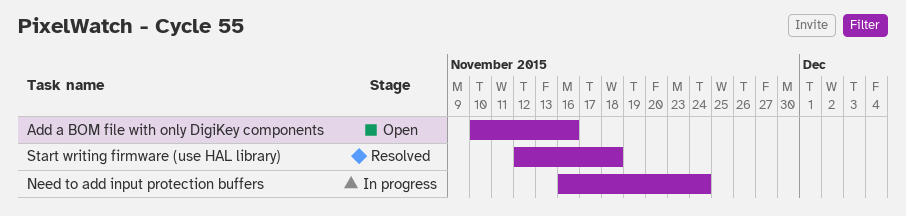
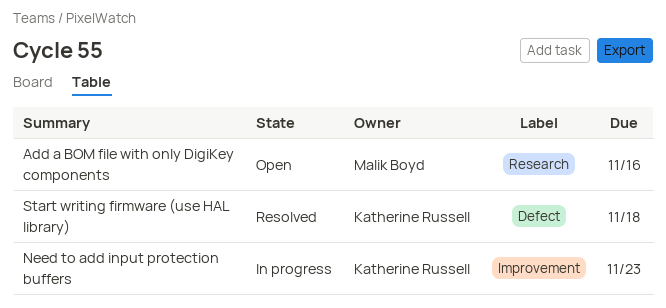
Need to add input protection buffers, due: Nov 24 -> Nov 23

